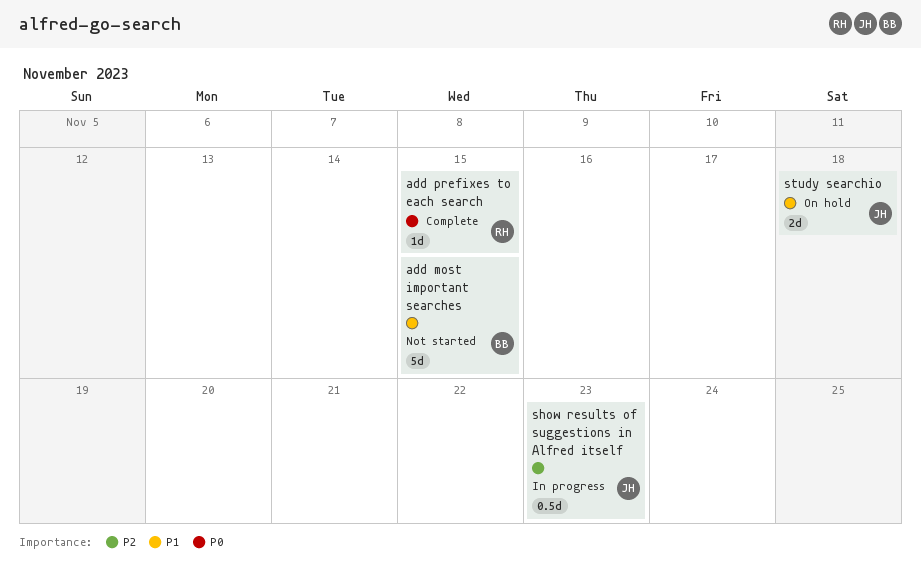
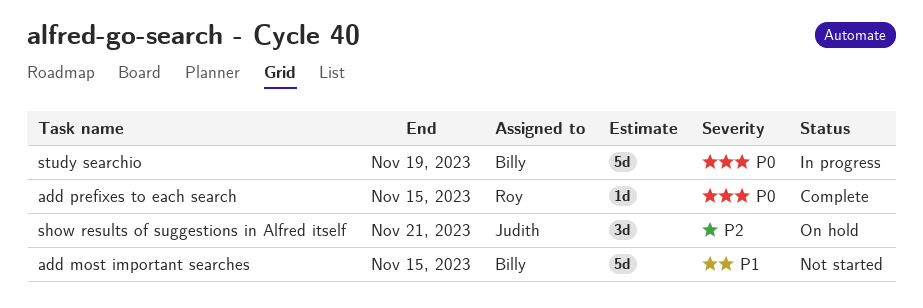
show results of suggestions in Alfred itself, status: In progress -> On hold
show results of suggestions in Alfred itself, estimate: 0.5d -> 3d
show results of suggestions in Alfred itself, due: Nov 23 -> Nov 21
study searchio, status: On hold -> In progress
study searchio, owner: Judith -> Billy
study searchio, priority: P1 -> P0
study searchio, estimate: 2d -> 5d
study searchio, due: Nov 18 -> Nov 19

